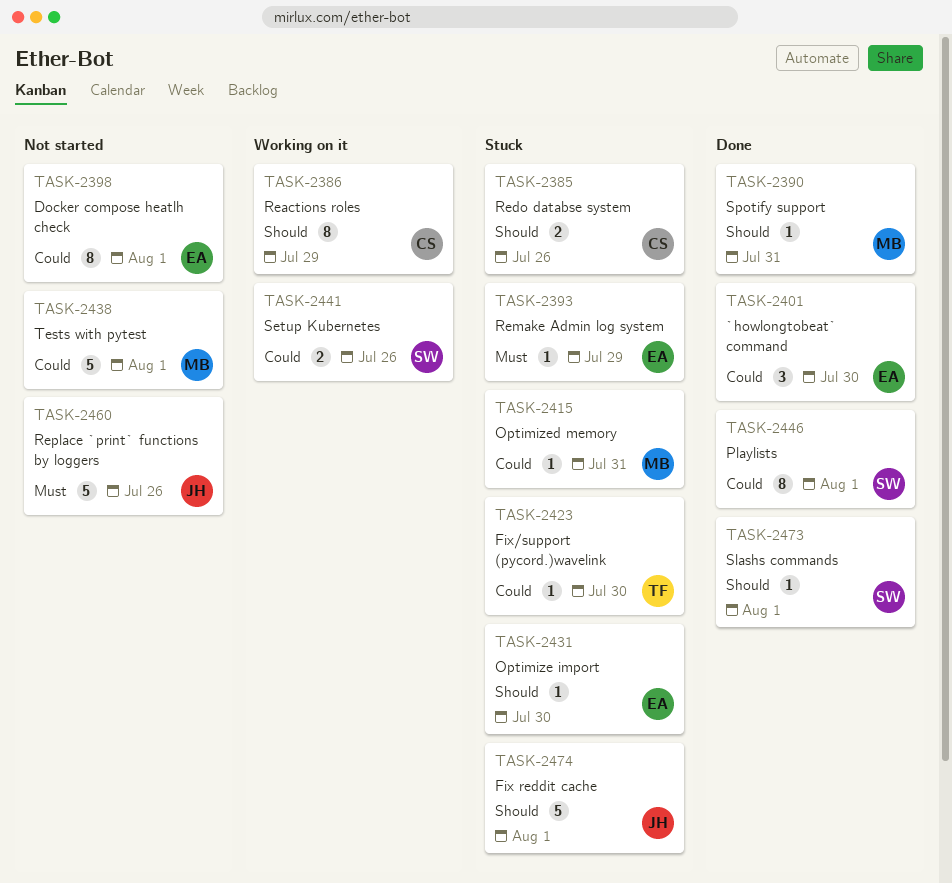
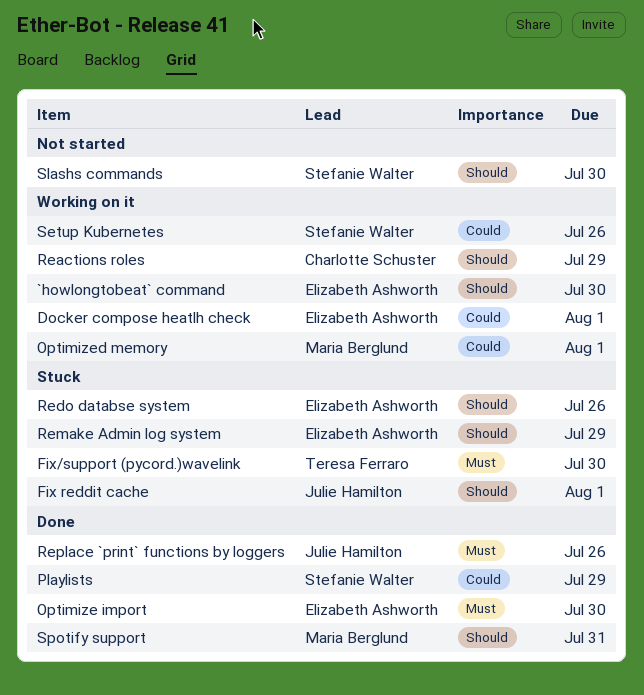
`howlongtobeat` command, status: Done -> Working on it
`howlongtobeat` command, priority: Could -> Should
Docker compose heatlh check, status: Not started -> Working on it
Fix/support (pycord.)wavelink, priority: Could -> Must
Optimize import, status: Stuck -> Done
Optimize import, priority: Should -> Must
Optimized memory, status: Stuck -> Working on it
Optimized memory, due: Jul 31 -> Aug 1
Playlists, due: Aug 1 -> Jul 29
Redo databse system, owner: Charlotte Schuster -> Elizabeth Ashworth
Remake Admin log system, priority: Must -> Should
Replace `print` functions by loggers, status: Not started -> Done
Slashs commands, status: Done -> Not started
Slashs commands, due: Aug 1 -> Jul 30
Tests with pytest: present -> none

